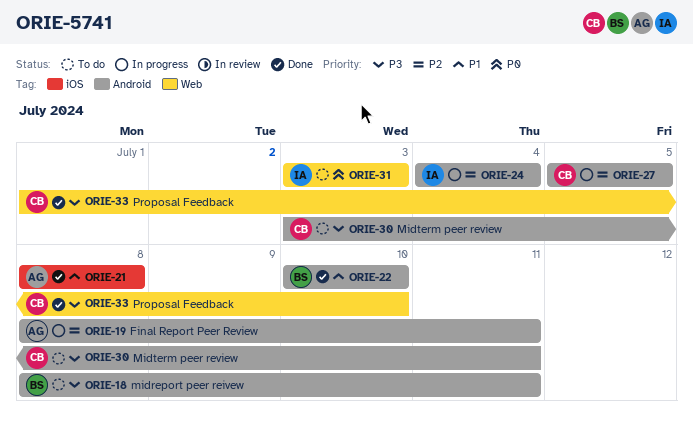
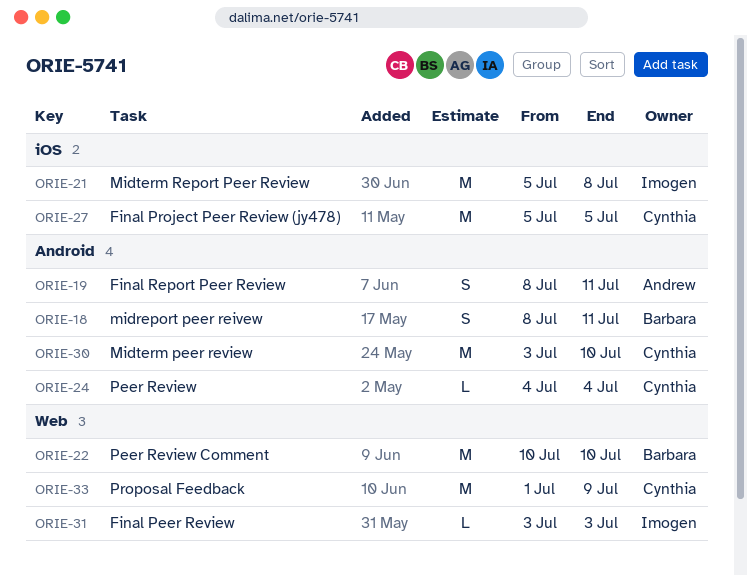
ORIE-21, owner: Andrew -> Imogen
ORIE-21, start: Jul 8 -> Jul 5
ORIE-22, label: Android -> Web
ORIE-24, owner: Imogen -> Cynthia
ORIE-27, label: Android -> iOS
ORIE-30, due: Jul 11 -> Jul 10
ORIE-33, due: Jul 10 -> Jul 9

